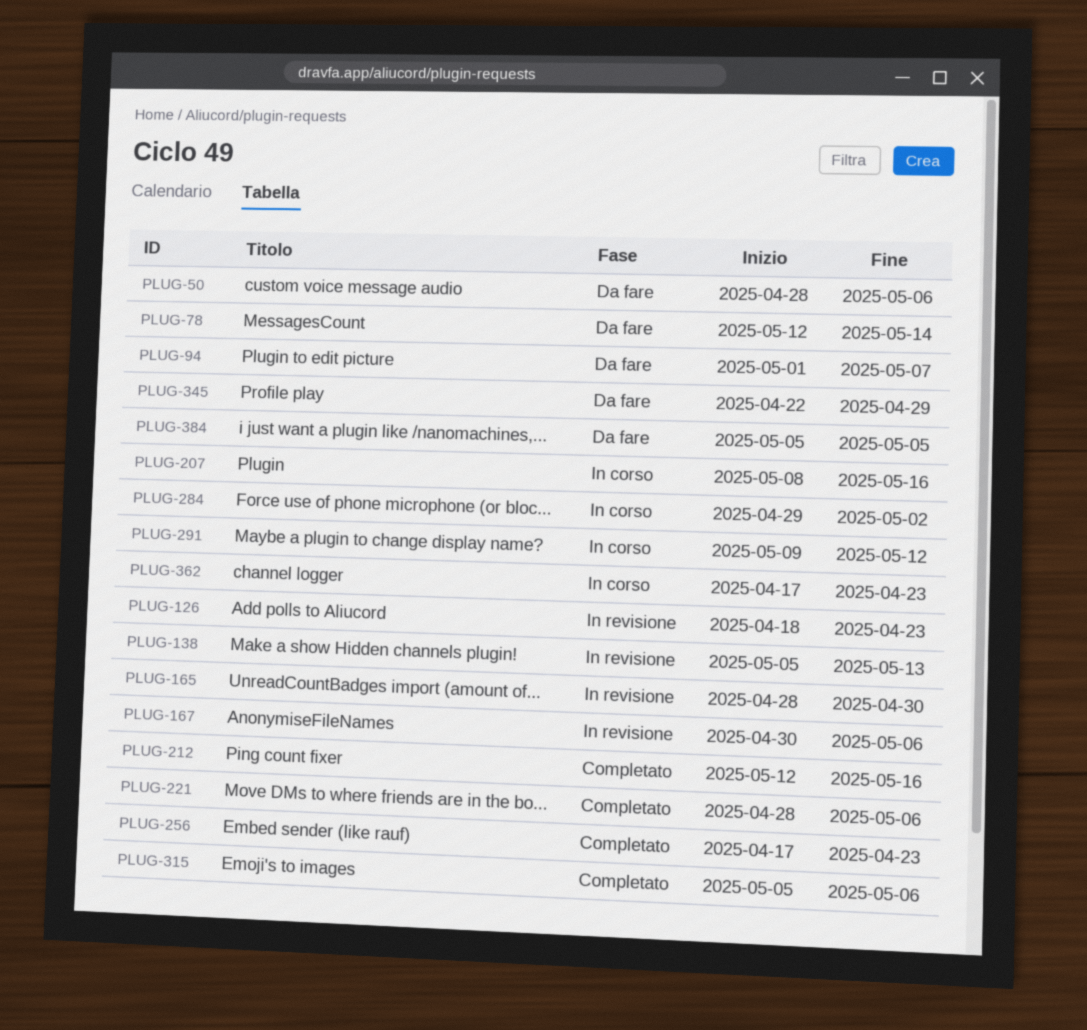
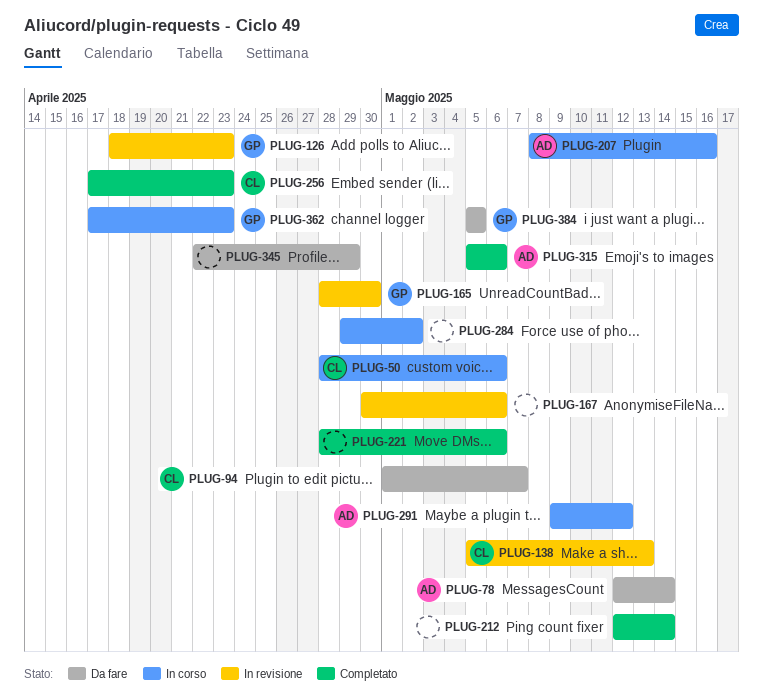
PLUG-50, status: Da fare -> In corso
PLUG-212, due: May 16 -> May 14

